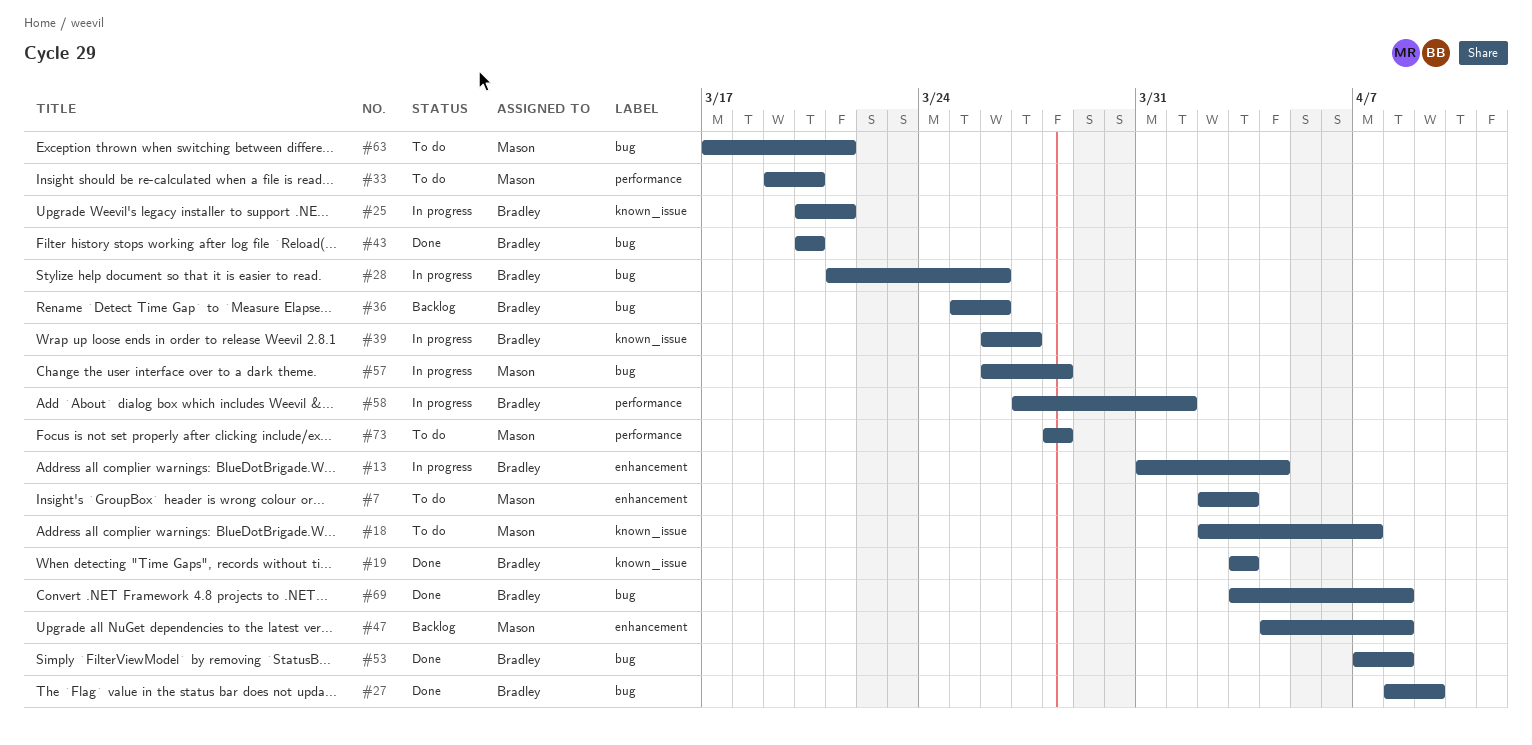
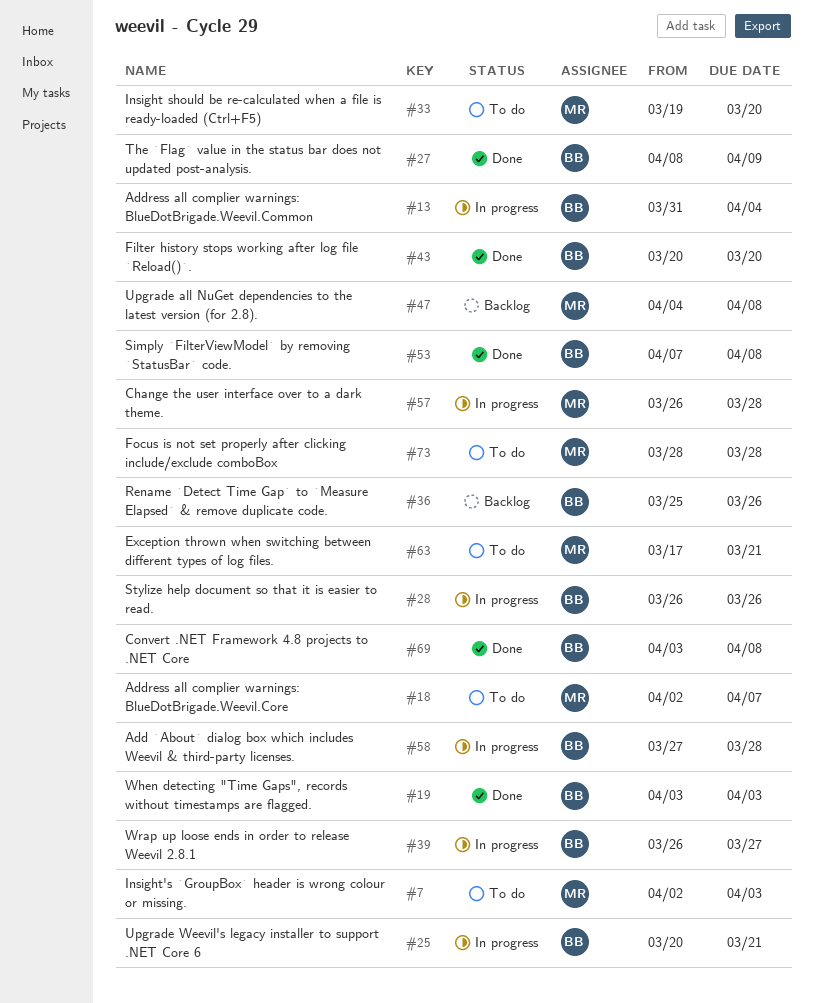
#28, start: Mar 21 -> Mar 26
#58, due: Apr 1 -> Mar 28

